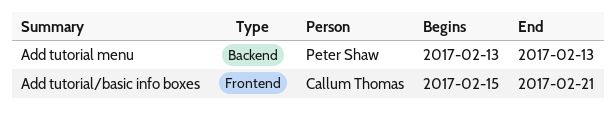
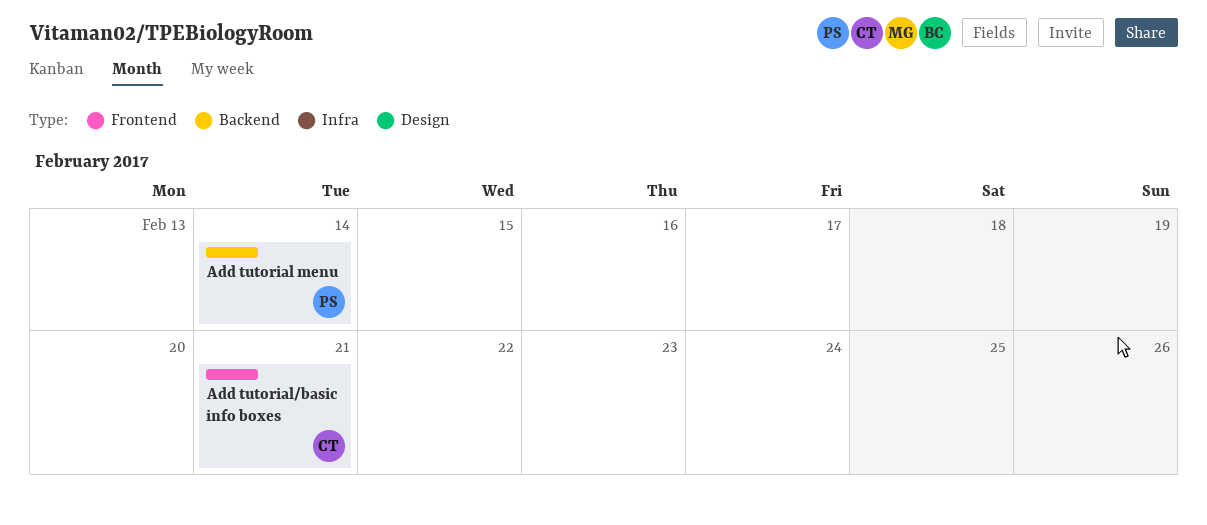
Add tutorial menu, due: Feb 13 -> Feb 14

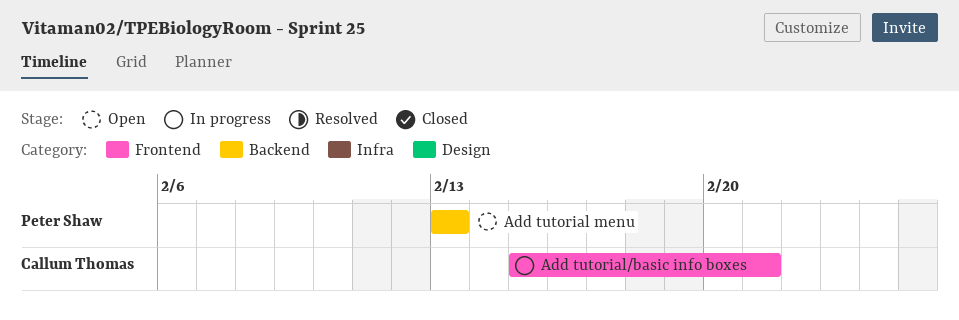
Add tutorial menu, due: Feb 14 -> Feb 13

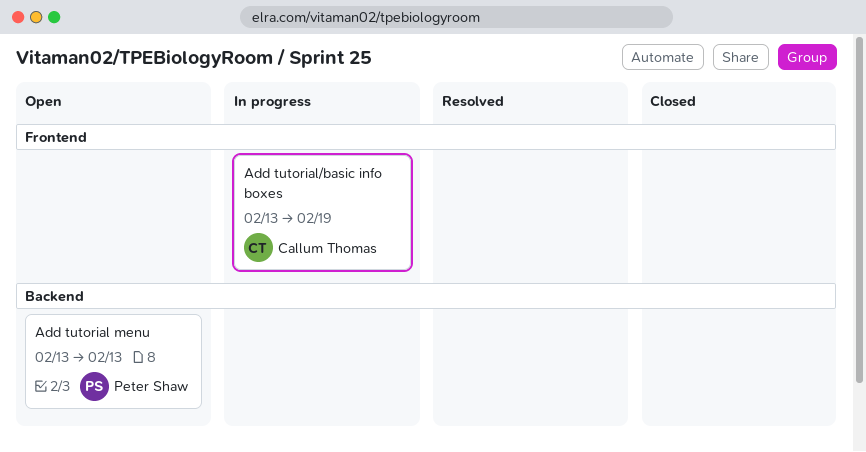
Add tutorial/basic info boxes, start: Feb 15 -> Feb 13
Add tutorial/basic info boxes, due: Feb 21 -> Feb 19

